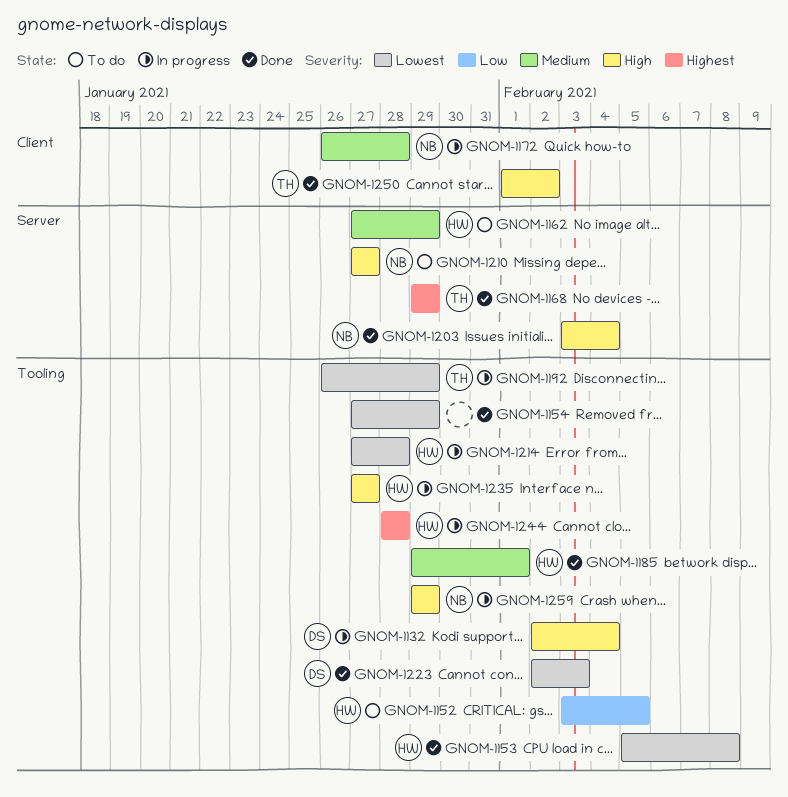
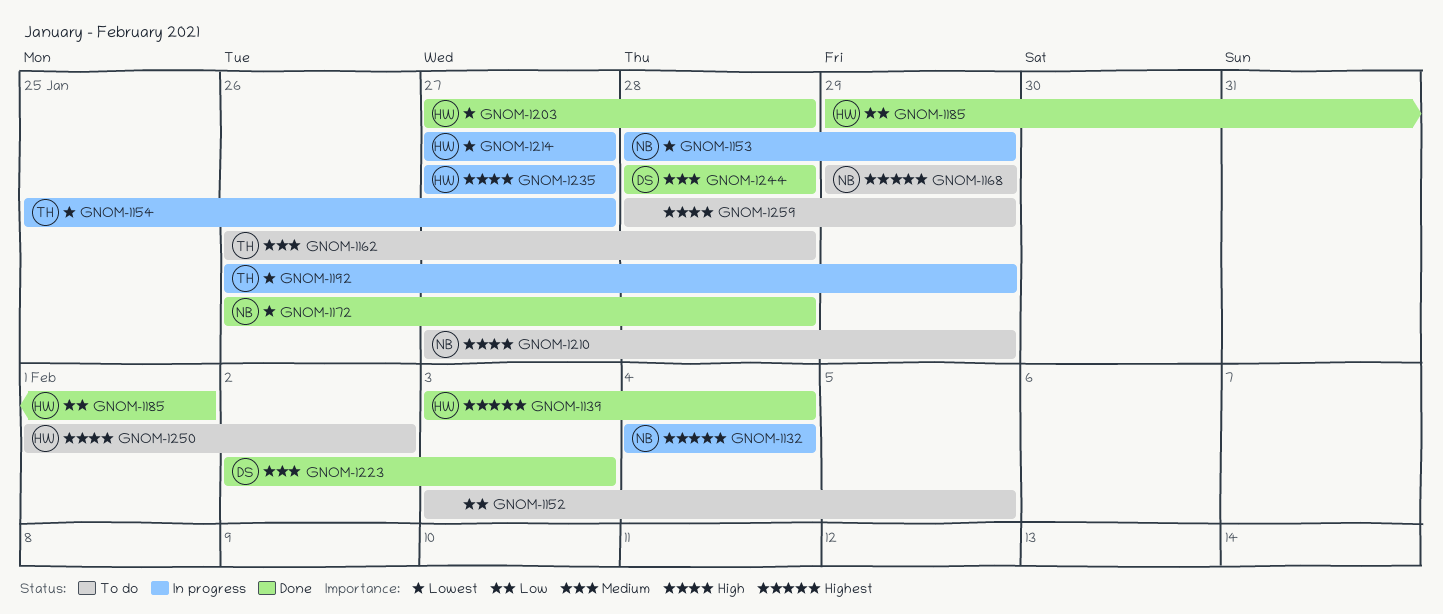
GNOM-1132, owner: DS -> NB
GNOM-1132, priority: High -> Highest
GNOM-1132, start: Feb 2 -> Feb 4
GNOM-1139: none -> present
GNOM-1152, owner: HW -> none
GNOM-1153, status: Done -> In progress
GNOM-1153, owner: HW -> NB
GNOM-1153, start: Feb 5 -> Jan 28
GNOM-1153, due: Feb 8 -> Jan 29
GNOM-1154, status: Done -> In progress
GNOM-1154, owner: none -> TH
GNOM-1154, start: Jan 27 -> Jan 25
GNOM-1154, due: Jan 29 -> Jan 27
GNOM-1162, owner: HW -> TH
GNOM-1162, start: Jan 27 -> Jan 26
GNOM-1162, due: Jan 29 -> Jan 28
GNOM-1168, status: Done -> To do
GNOM-1168, owner: TH -> NB
GNOM-1172, status: In progress -> Done
GNOM-1172, priority: Medium -> Lowest
GNOM-1185, priority: Medium -> Low
GNOM-1203, owner: NB -> HW
GNOM-1203, priority: High -> Lowest
GNOM-1203, start: Feb 3 -> Jan 27
GNOM-1203, due: Feb 4 -> Jan 28
GNOM-1210, due: Jan 27 -> Jan 29
GNOM-1214, due: Jan 28 -> Jan 27
GNOM-1223, priority: Lowest -> Medium
GNOM-1244, status: In progress -> Done
GNOM-1244, owner: HW -> DS
GNOM-1244, priority: Highest -> Medium
GNOM-1250, status: Done -> To do
GNOM-1250, owner: TH -> HW
GNOM-1259, status: In progress -> To do
GNOM-1259, owner: NB -> none
GNOM-1259, start: Jan 29 -> Jan 28

